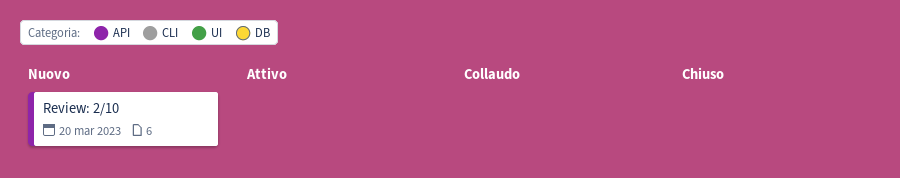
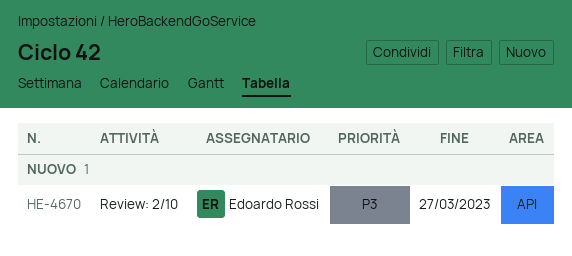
Review: 2/10, due: Mar 20 -> Mar 27

